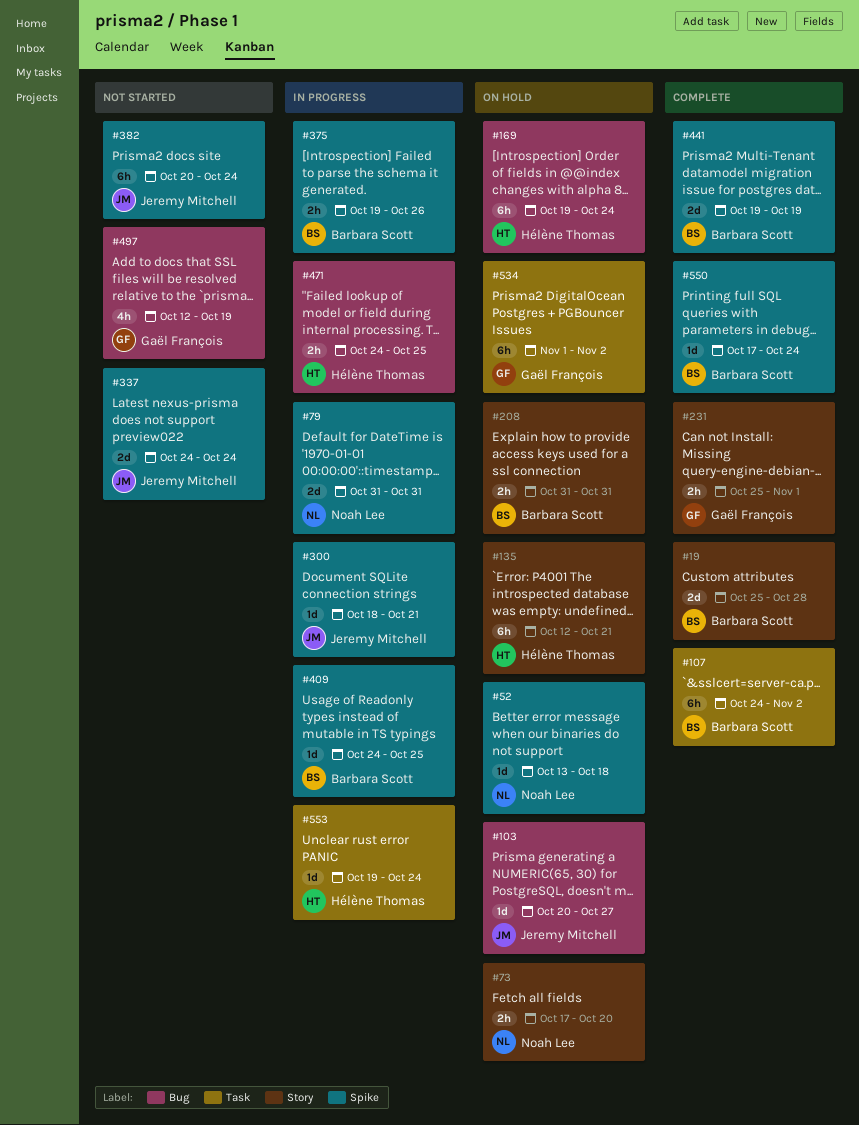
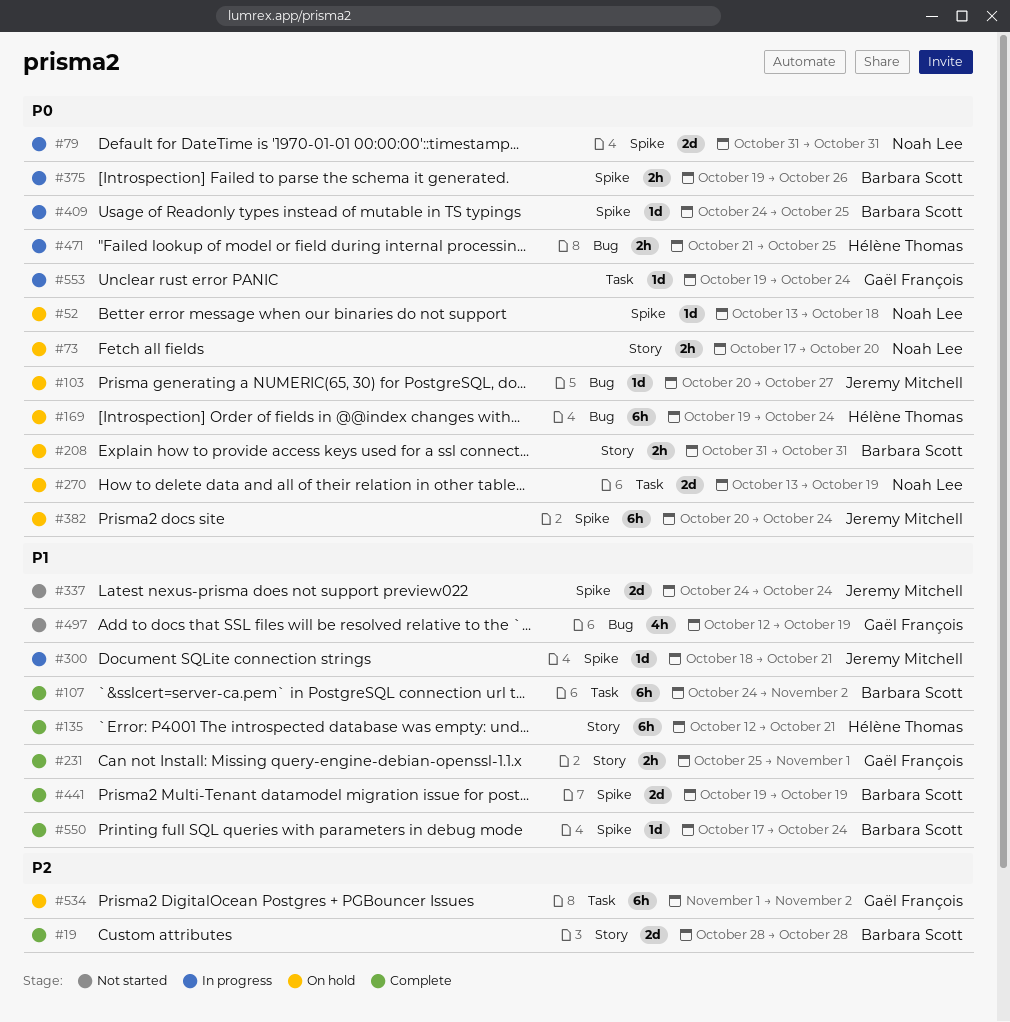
#19, start: Oct 25 -> Oct 28
#135, status: On hold -> Complete
#270: none -> present
#382, status: Not started -> On hold
#471, start: Oct 24 -> Oct 21
#553, owner: Hélène Thomas -> Gaël François

